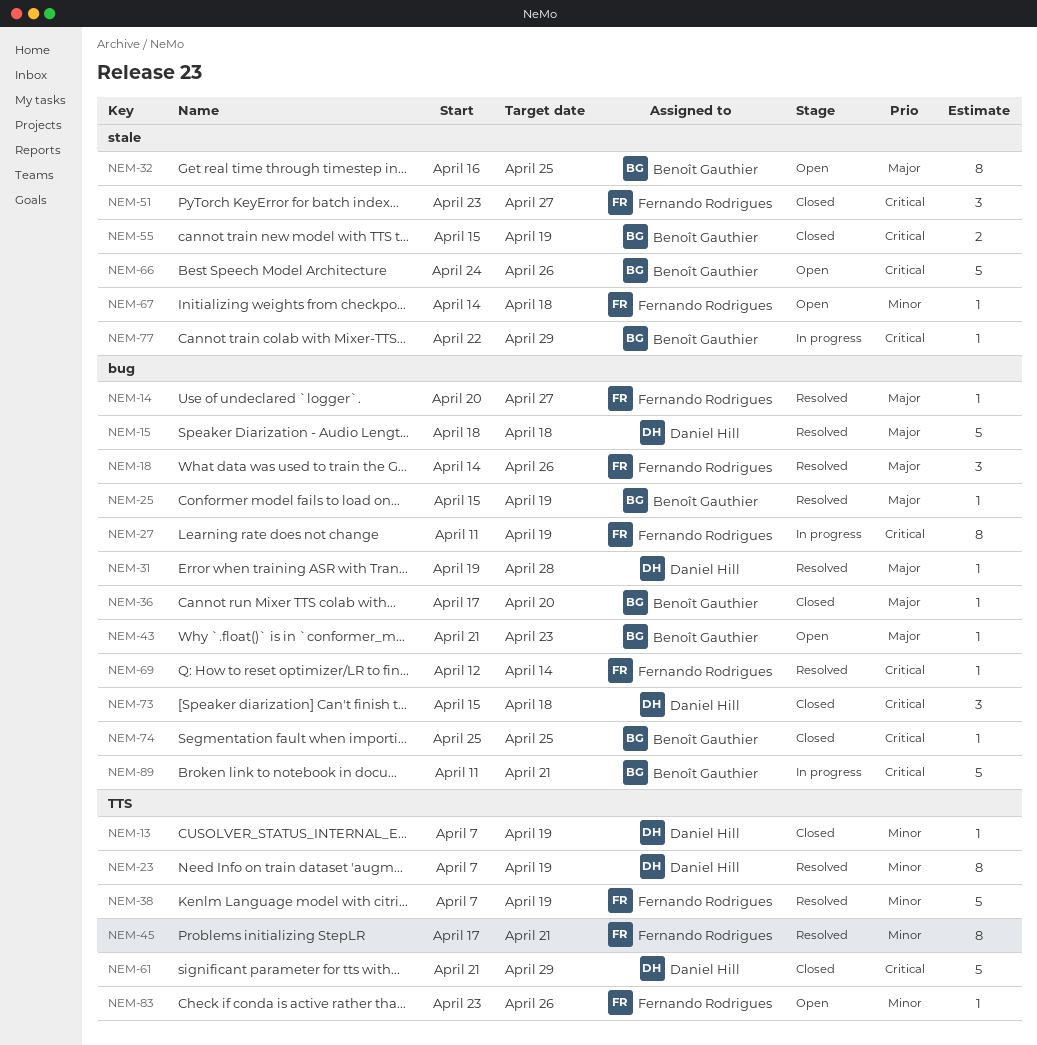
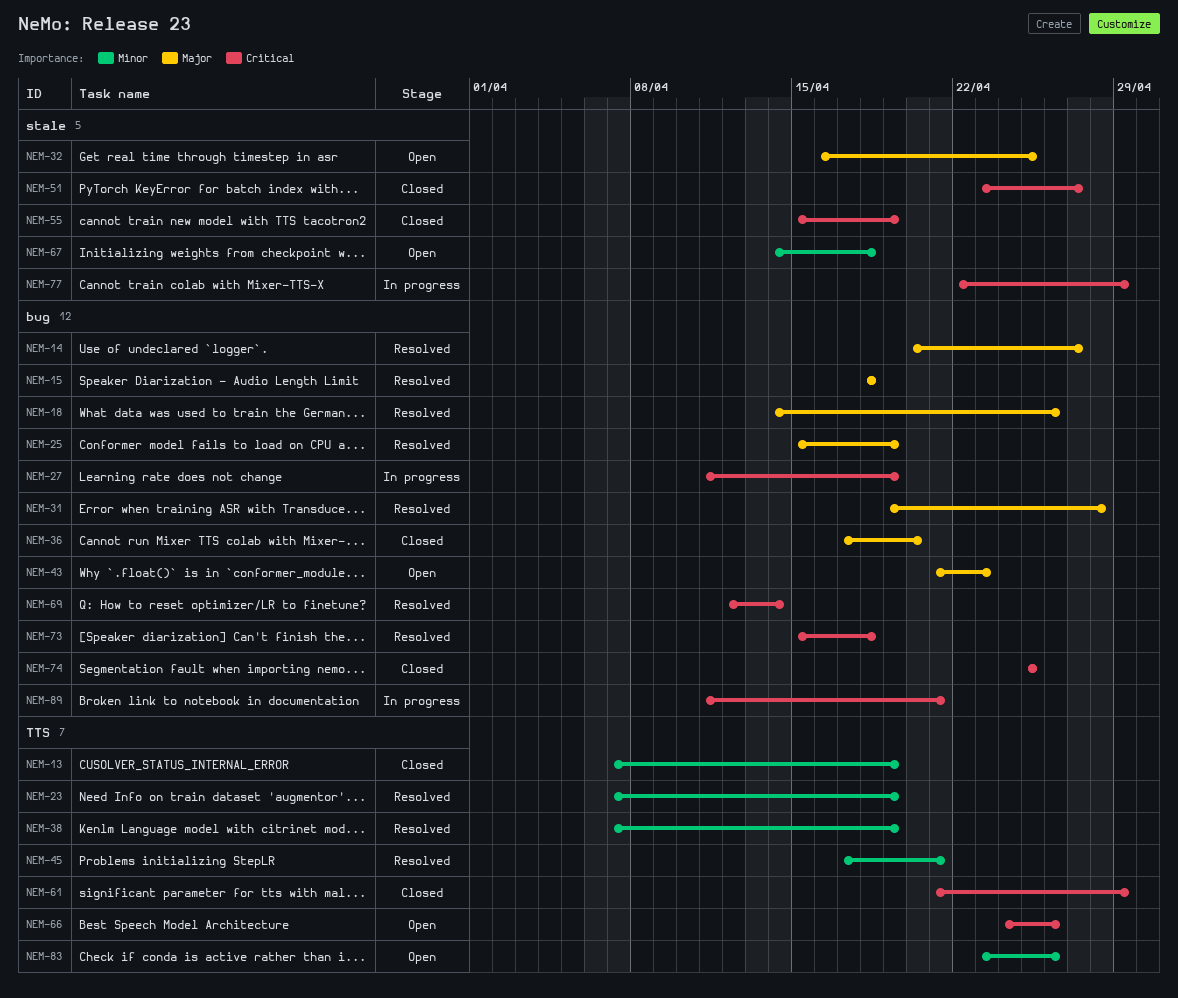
NEM-66, label: stale -> TTS
NEM-73, status: Closed -> Resolved

